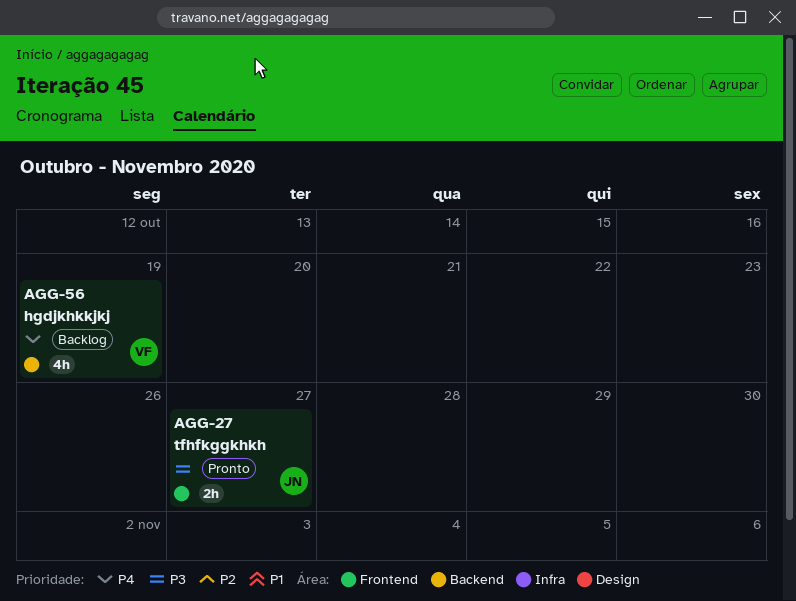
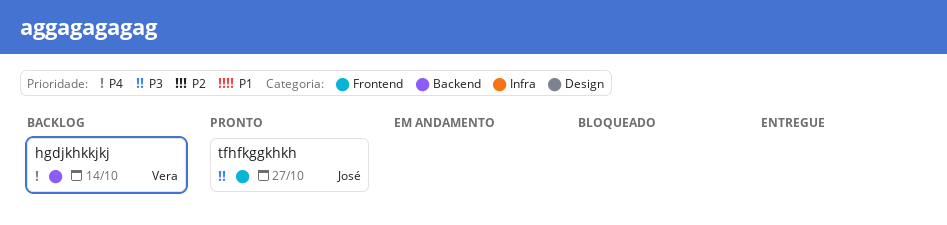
hgdjkhkkjkj, due: Oct 19 -> Oct 14

